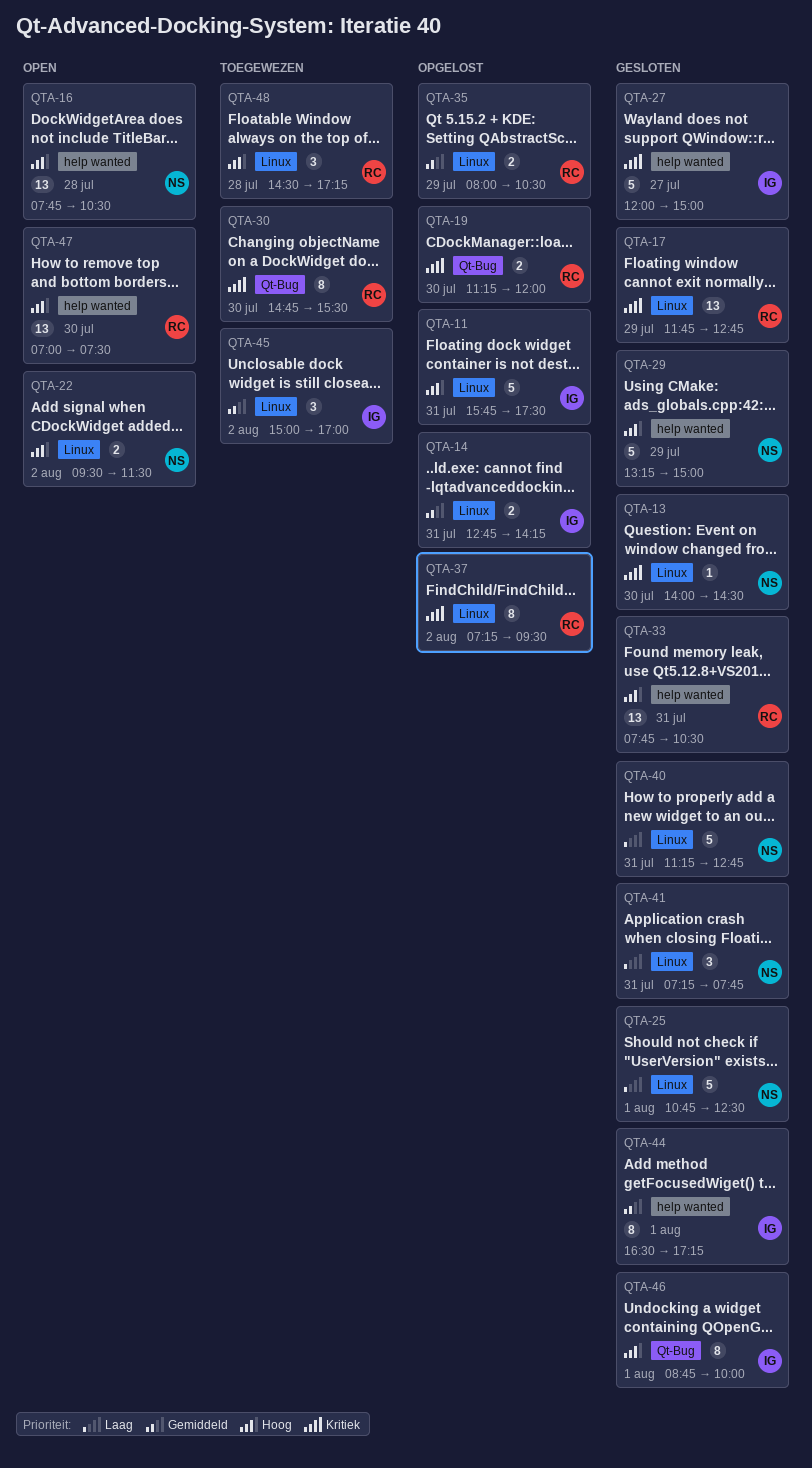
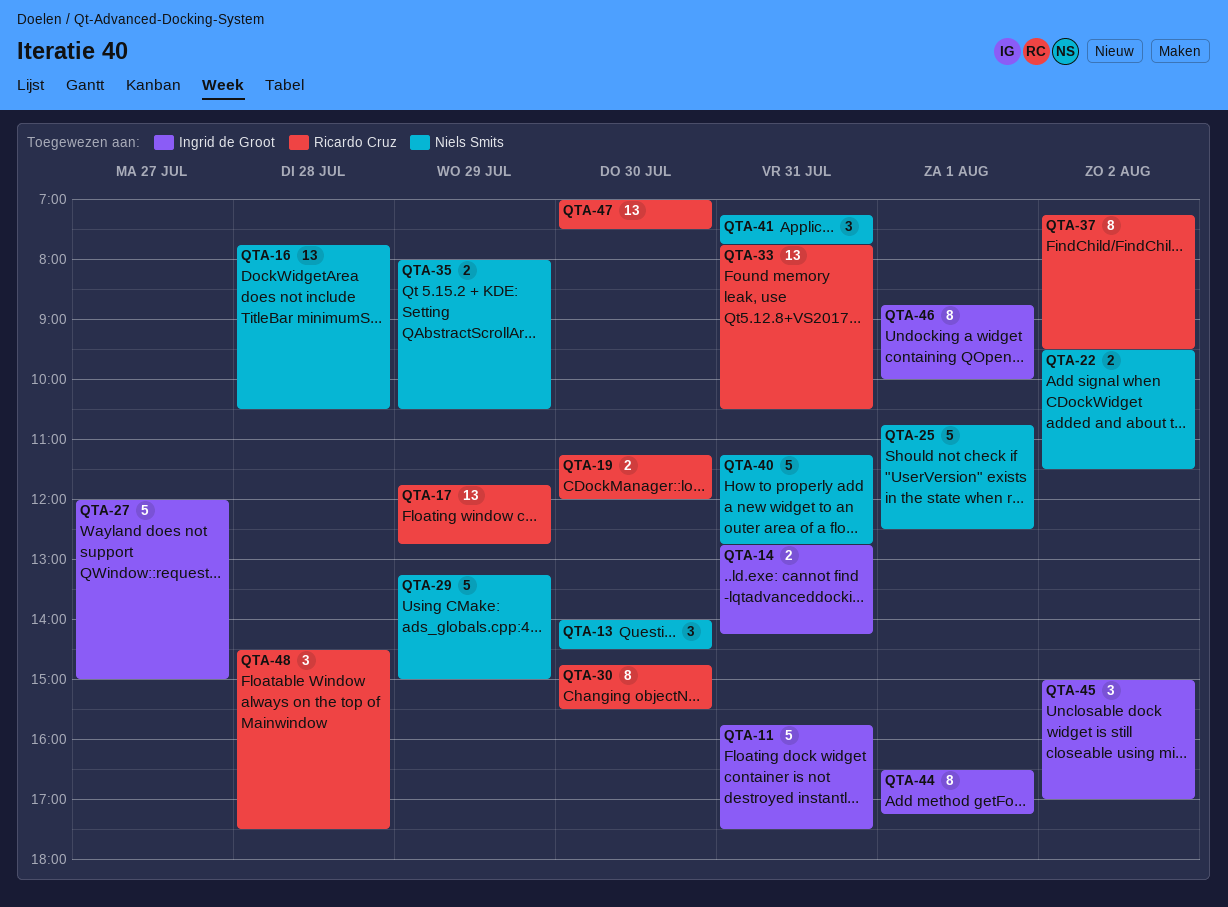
QTA-13, estimate: 1 -> 3
QTA-35, owner: Ricardo Cruz -> Niels Smits
QTA-48, ends: 17:15 -> 17:30

